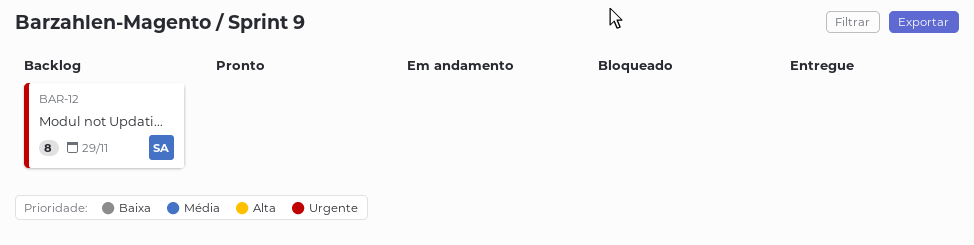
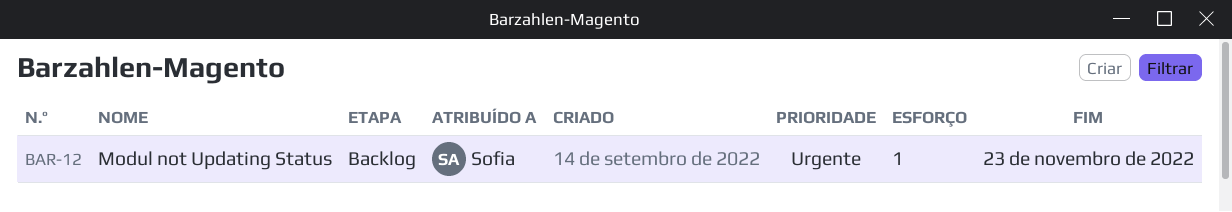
BAR-12, estimate: 8 -> 1
BAR-12, due: Nov 29 -> Nov 23

